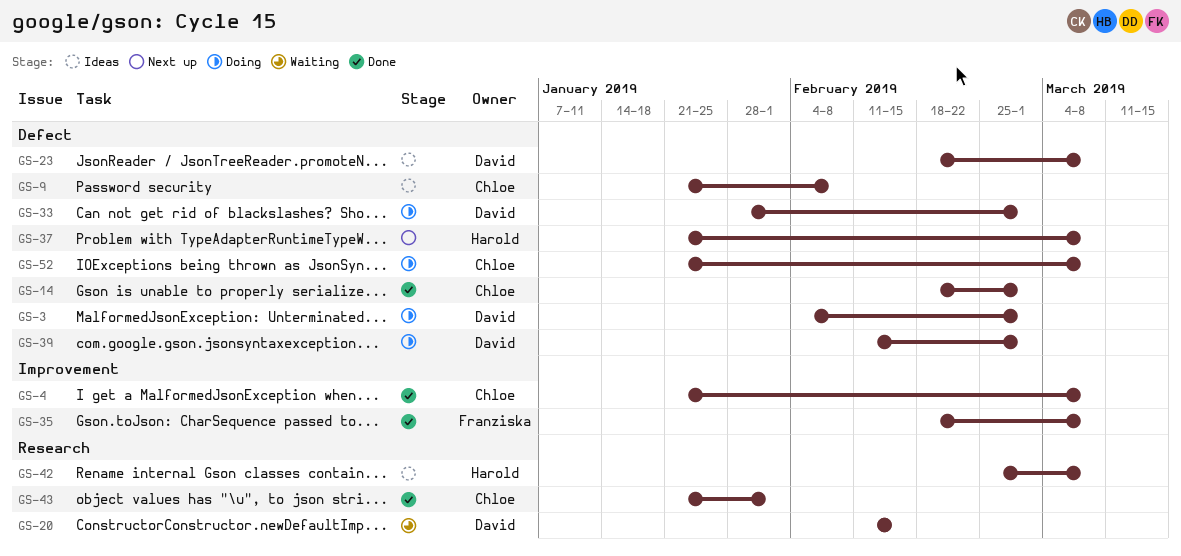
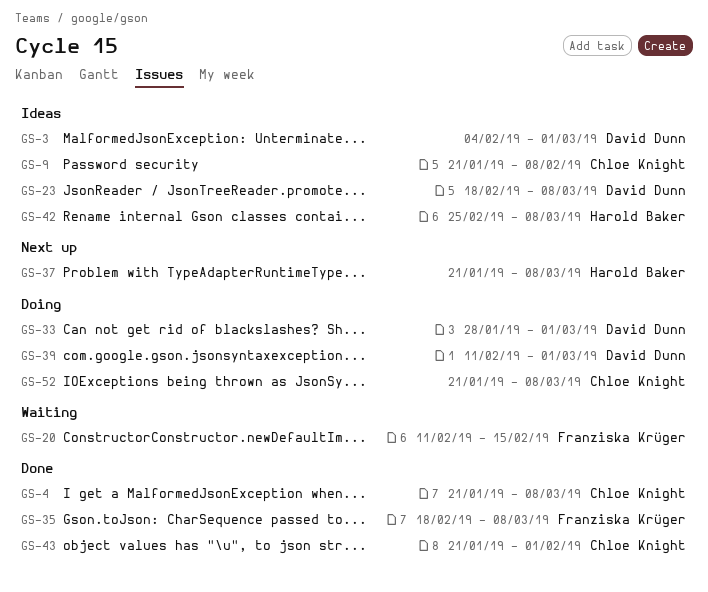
GS-3, status: Doing -> Ideas
GS-14: present -> none
GS-20, owner: David Dunn -> Franziska Krüger

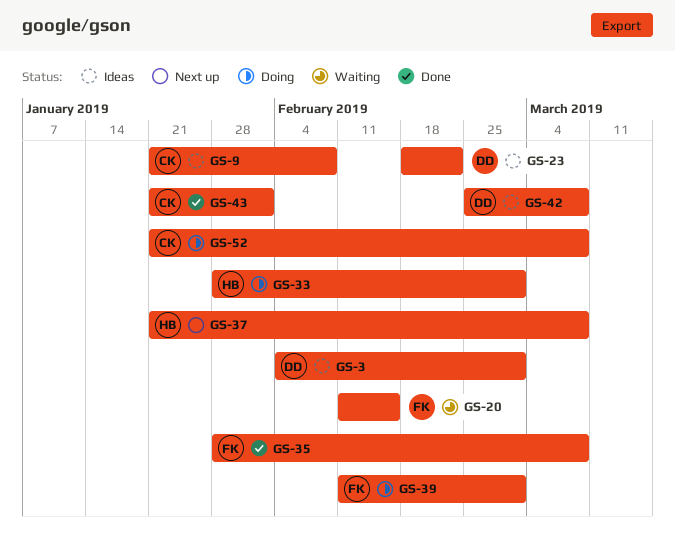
GS-4: present -> none
GS-23, due: Mar 8 -> Feb 22
GS-33, owner: David Dunn -> Harold Baker
GS-35, start: Feb 18 -> Jan 28
GS-39, owner: David Dunn -> Franziska Krüger
GS-42, owner: Harold Baker -> David Dunn

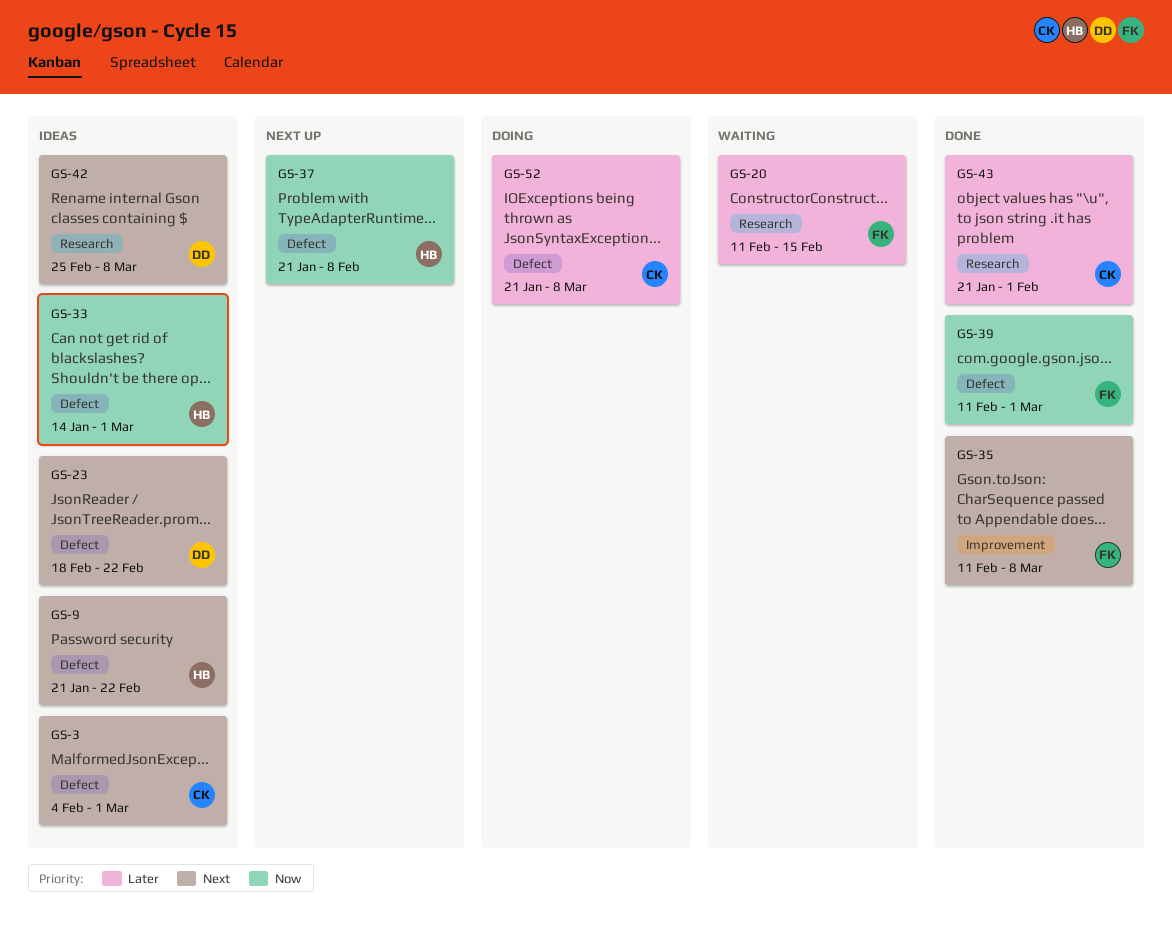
GS-3, owner: DD -> CK
GS-9, owner: CK -> HB
GS-9, due: Feb 8 -> Feb 22
GS-33, status: Doing -> Ideas
GS-33, start: Jan 28 -> Jan 14
GS-35, start: Jan 28 -> Feb 11
GS-37, due: Mar 8 -> Feb 8
GS-39, status: Doing -> Done

